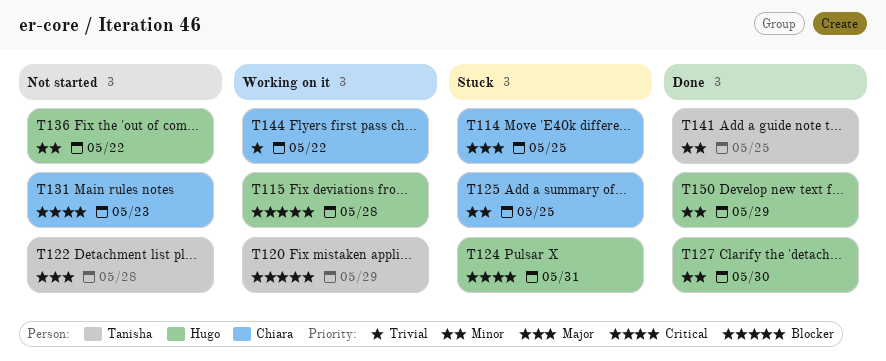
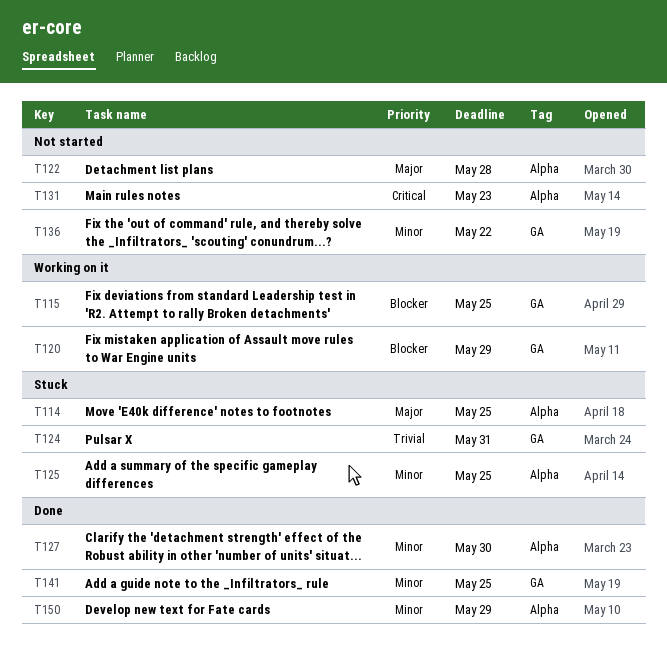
T115, due: May 28 -> May 25
T124, priority: Critical -> Trivial
T144: present -> none

